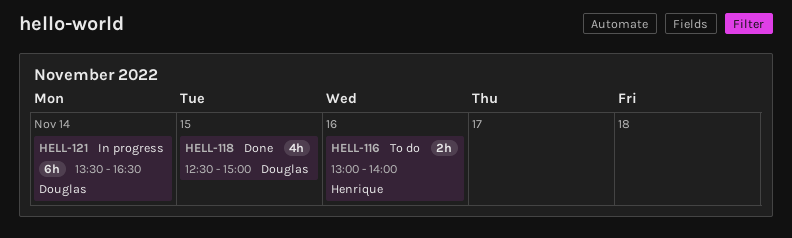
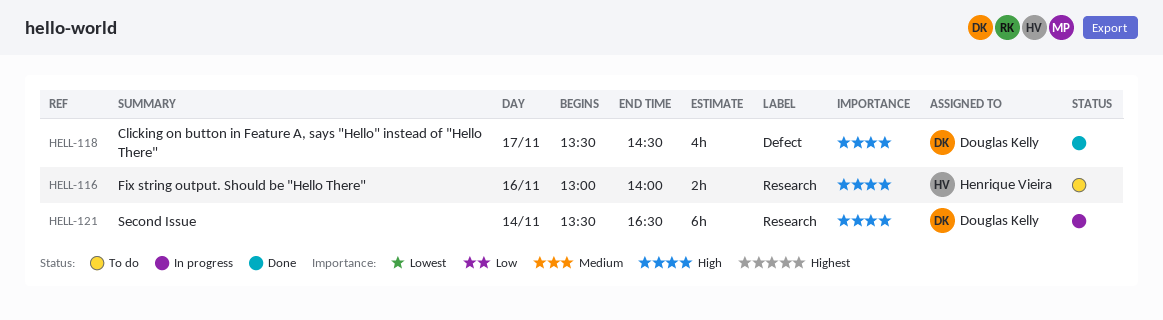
HELL-118, day: Nov 15 -> Nov 17
HELL-118, begins: 12:30 -> 13:30
HELL-118, ends: 15:00 -> 14:30

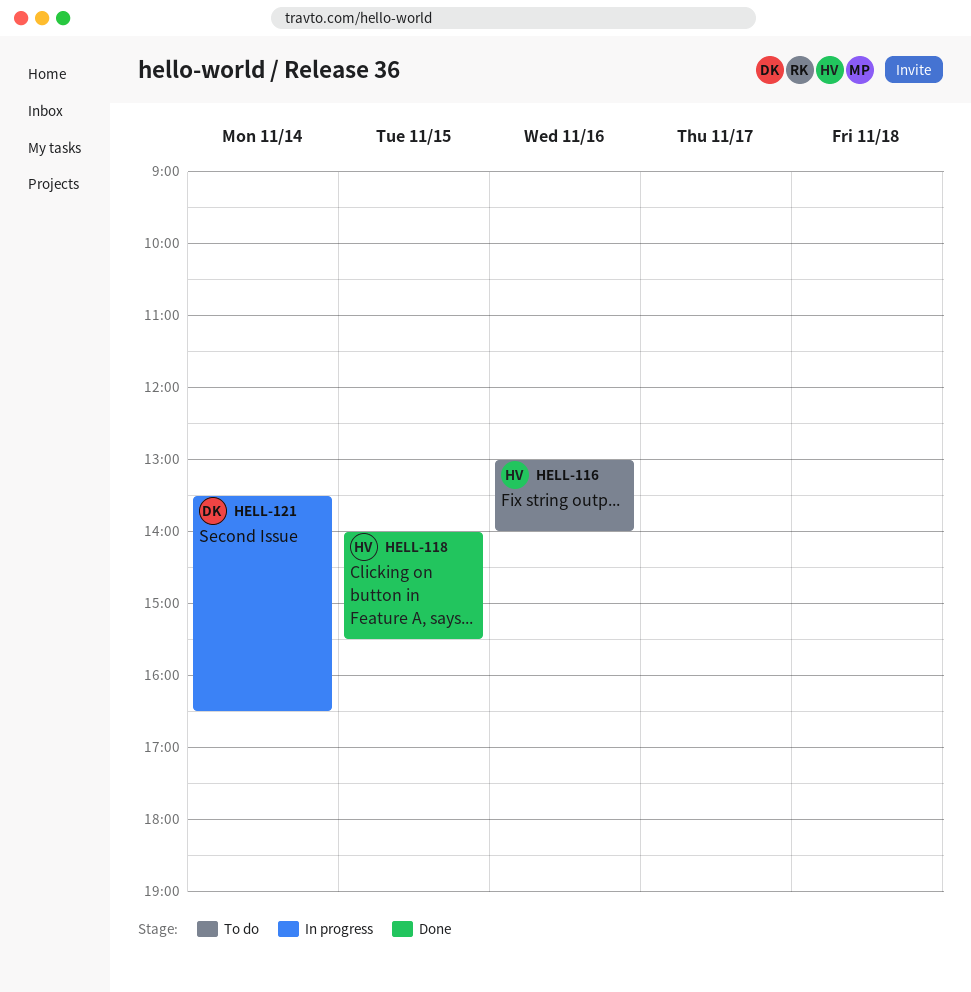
HELL-118, owner: Douglas Kelly -> Henrique Vieira
HELL-118, day: Nov 17 -> Nov 15
HELL-118, begins: 13:30 -> 14:00
HELL-118, ends: 14:30 -> 15:30

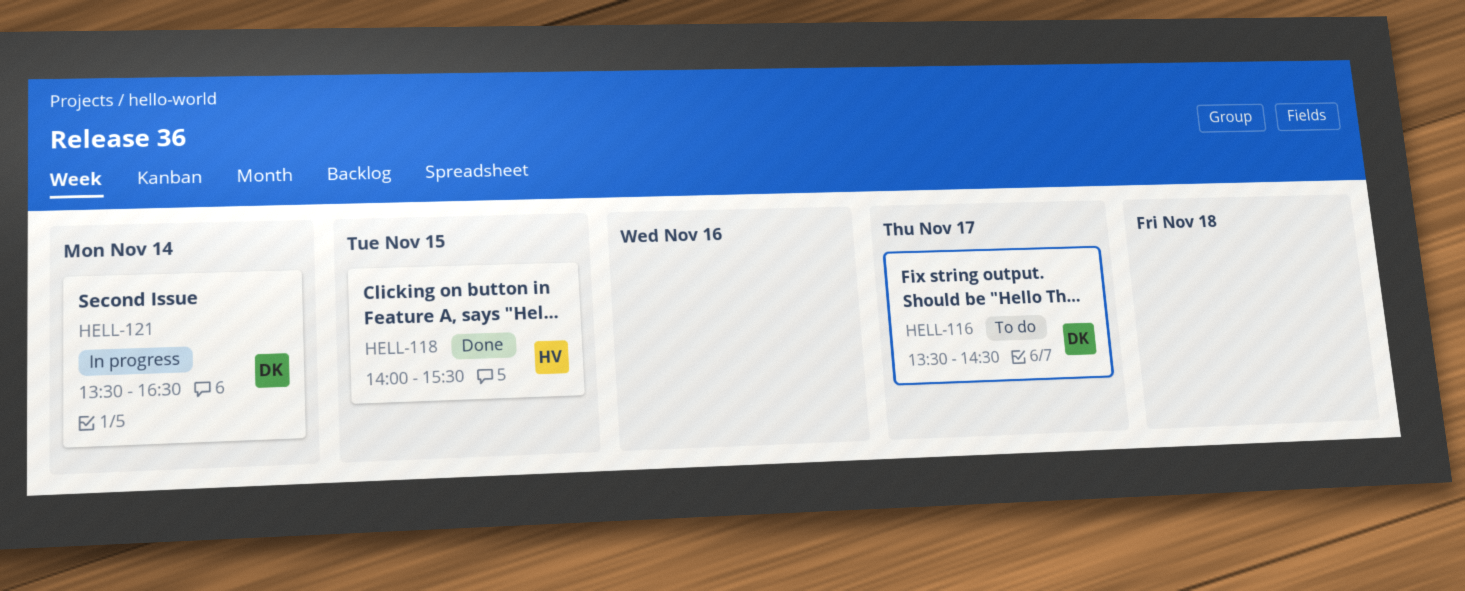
HELL-116, owner: HV -> DK
HELL-116, day: Nov 16 -> Nov 17
HELL-116, begins: 13:00 -> 13:30
HELL-116, ends: 14:00 -> 14:30

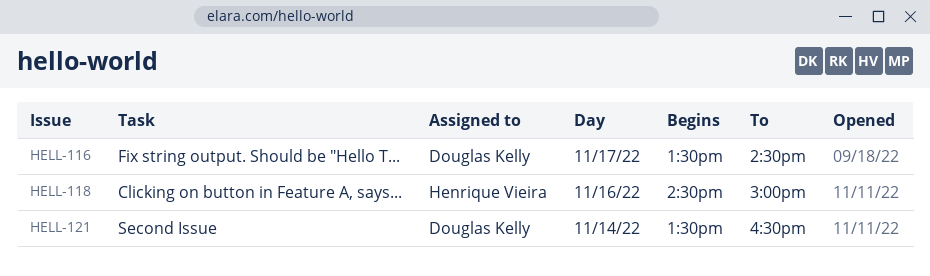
HELL-118, day: Nov 15 -> Nov 16
HELL-118, begins: 14:00 -> 14:30
HELL-118, ends: 15:30 -> 15:00

